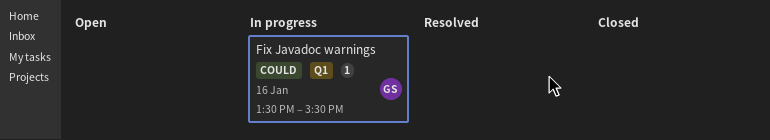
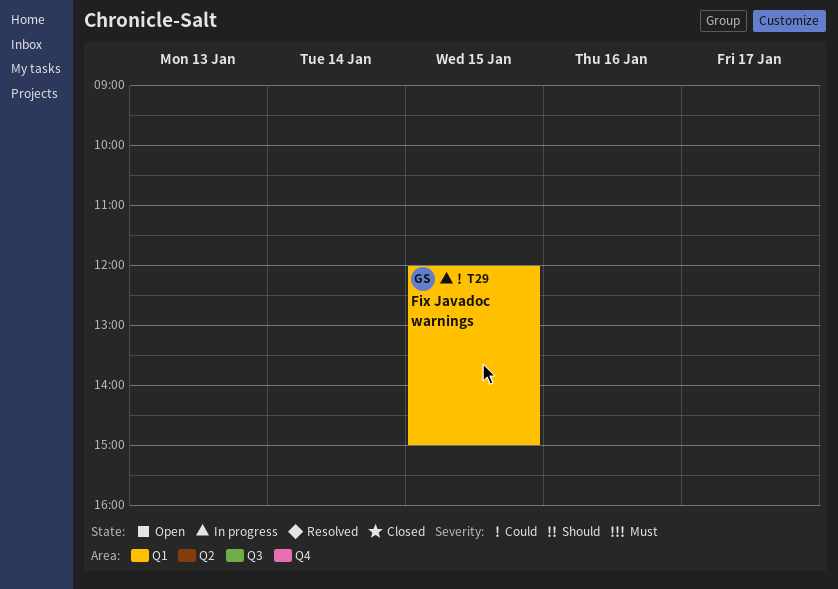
Fix Javadoc warnings, day: Jan 16 -> Jan 15
Fix Javadoc warnings, begins: 13:30 -> 12:00
Fix Javadoc warnings, ends: 15:30 -> 15:00

